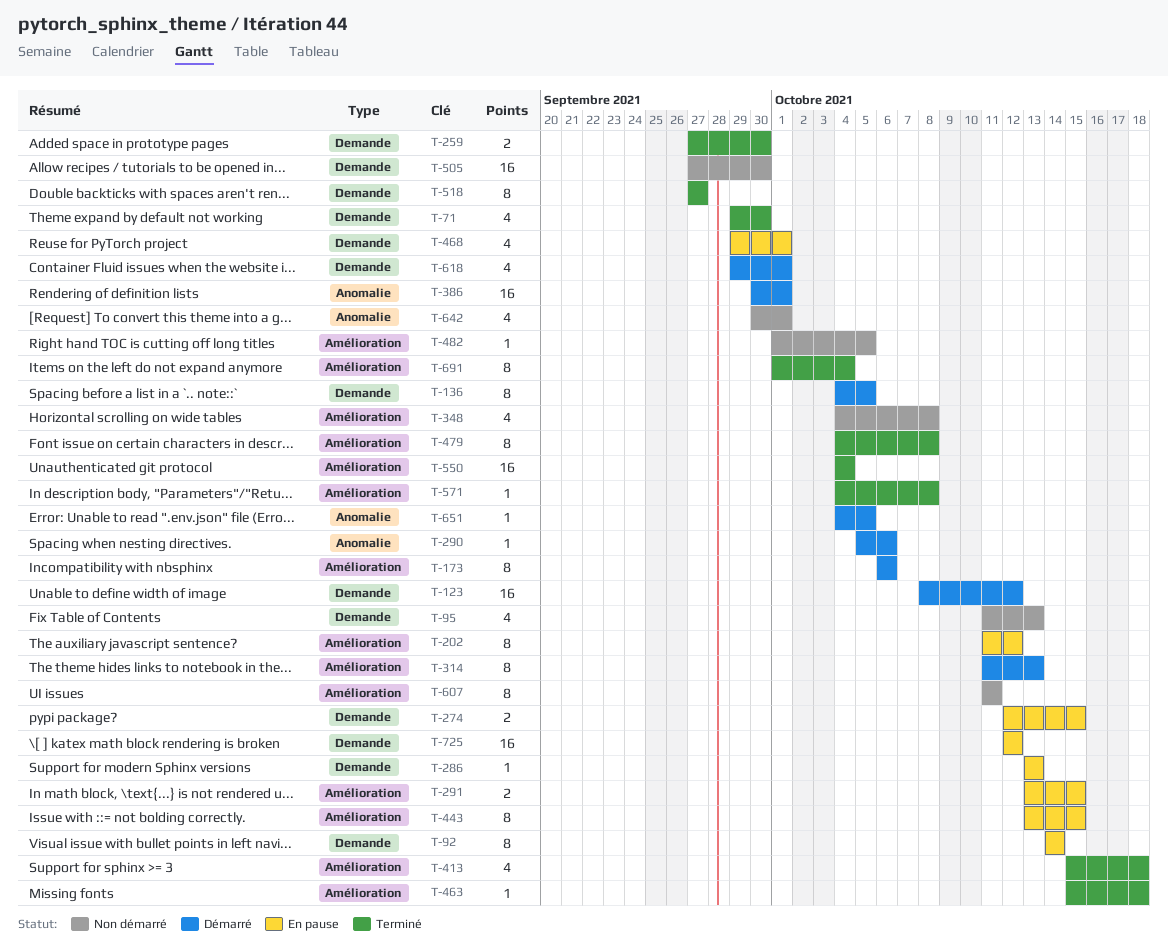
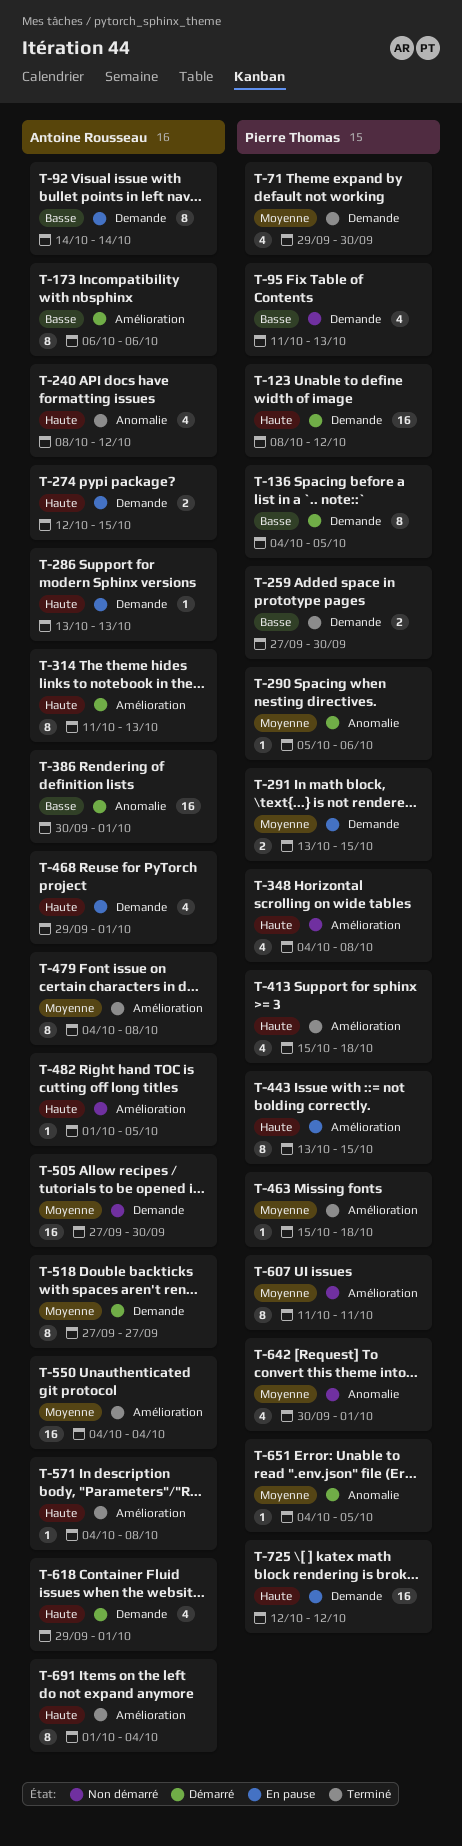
T-202: present -> none
T-240: none -> present
T-291, label: Amélioration -> Demande
T-518, status: Terminé -> Démarré

